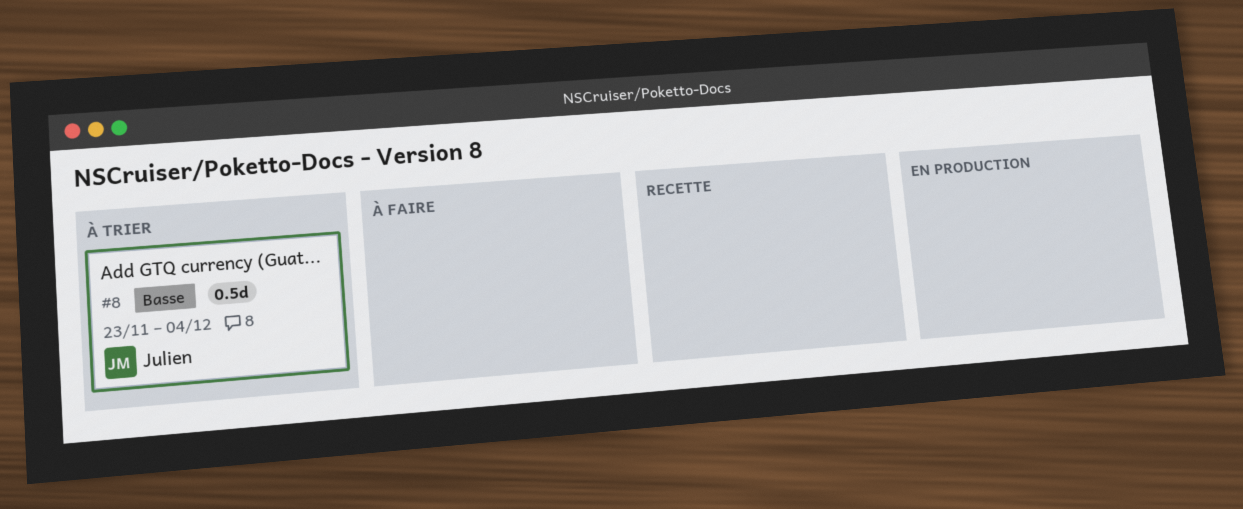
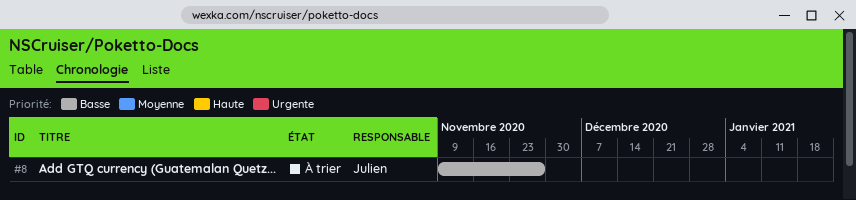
#8, start: Nov 23 -> Nov 9
#8, due: Dec 4 -> Nov 27

